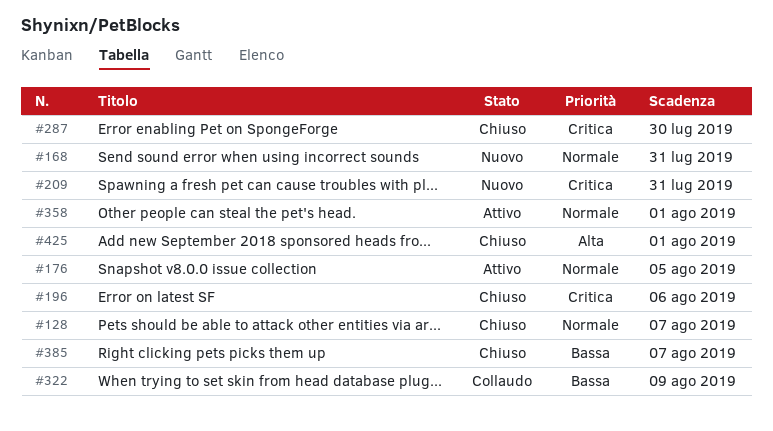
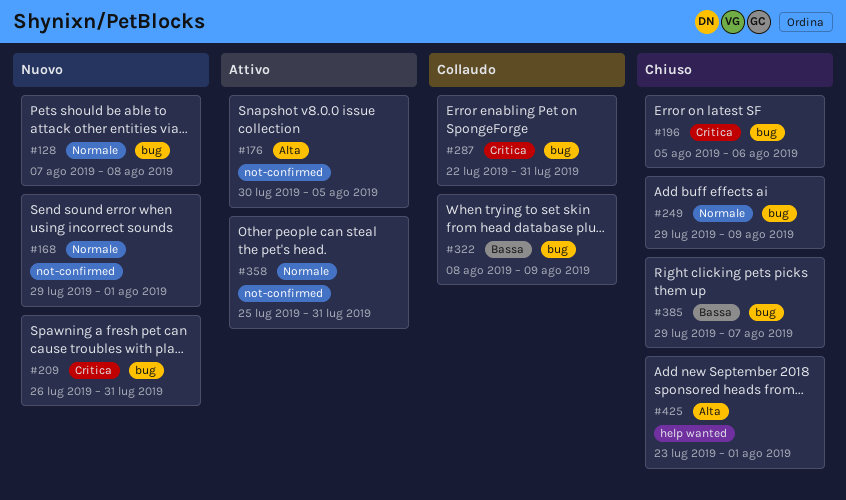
#128, status: Chiuso -> Nuovo
#128, due: Aug 7 -> Aug 8
#168, due: Jul 31 -> Aug 1
#176, priority: Normale -> Alta
#249: none -> present
#287, status: Chiuso -> Collaudo
#287, due: Jul 30 -> Jul 31
#358, due: Aug 1 -> Jul 31

